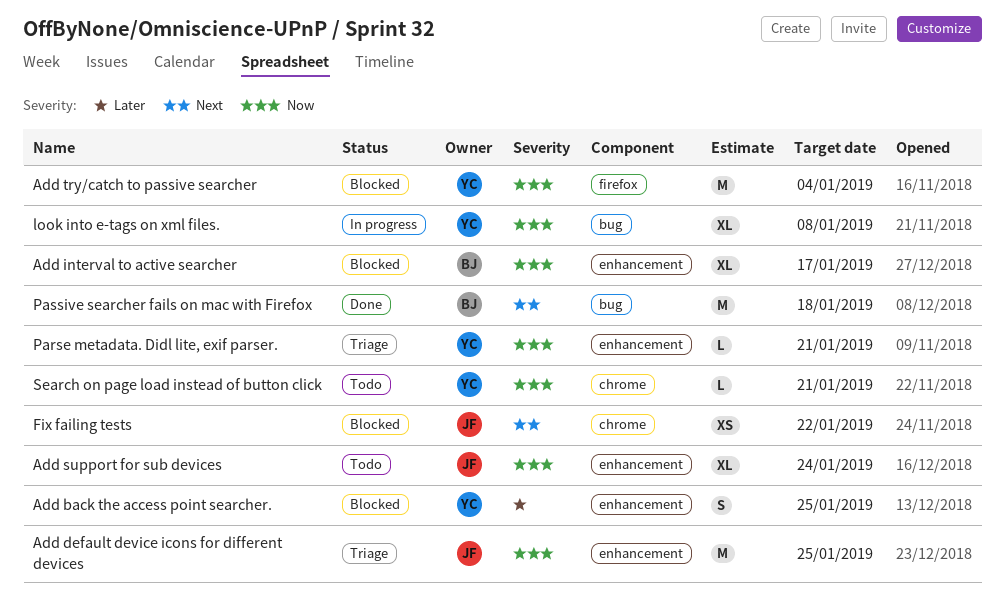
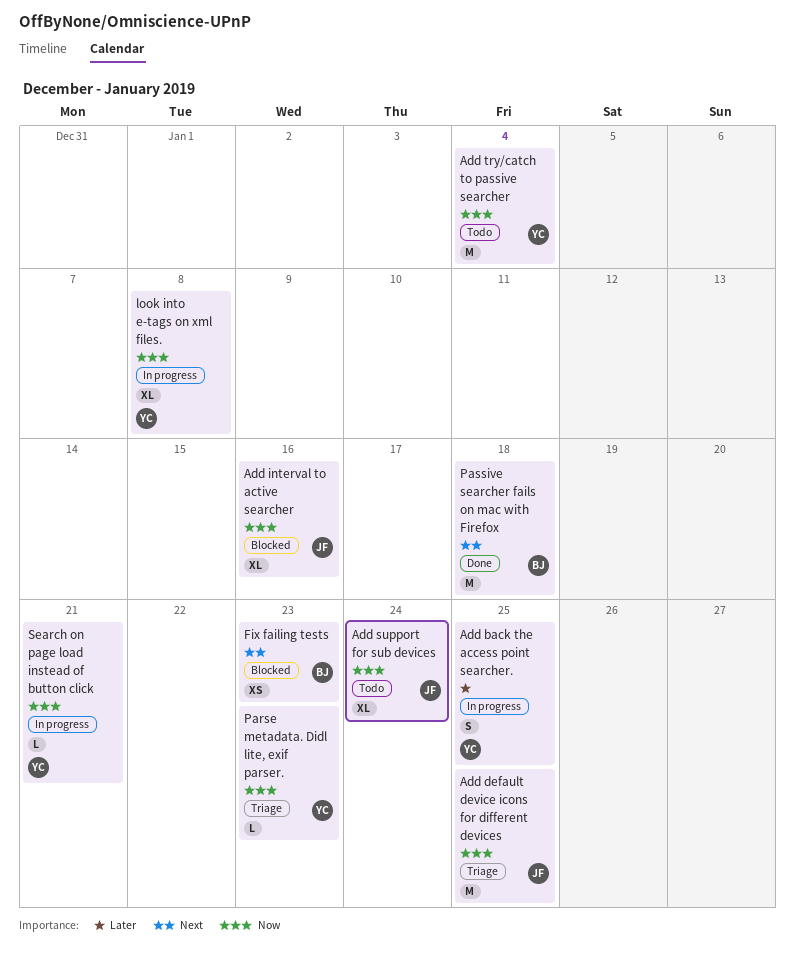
Add back the access point searcher., status: Blocked -> In progress
Add interval to active searcher, owner: BJ -> JF
Add interval to active searcher, due: Jan 17 -> Jan 16
Add try/catch to passive searcher, status: Blocked -> Todo
Fix failing tests, owner: JF -> BJ
Fix failing tests, due: Jan 22 -> Jan 23
Parse metadata. Didl lite, exif parser., due: Jan 21 -> Jan 23
Search on page load instead of button click, status: Todo -> In progress

